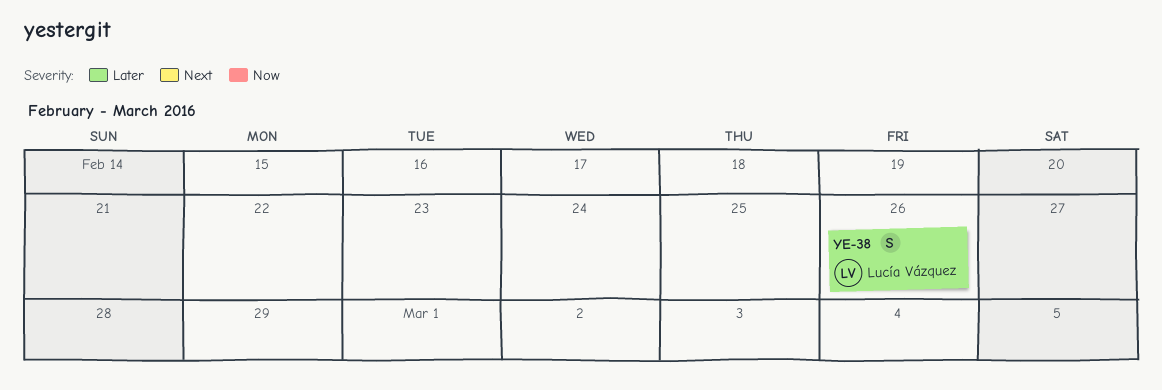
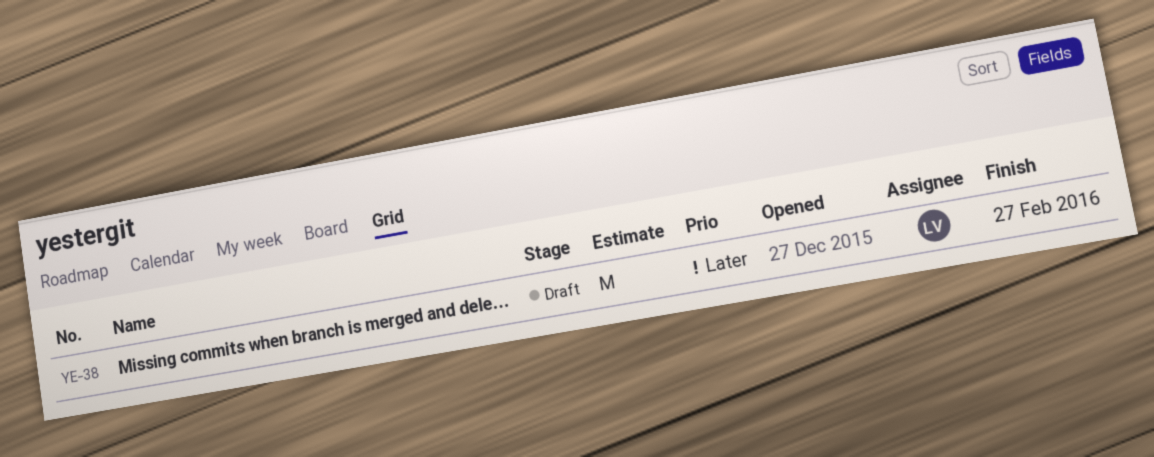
YE-38, estimate: S -> M
YE-38, due: Feb 26 -> Feb 27

